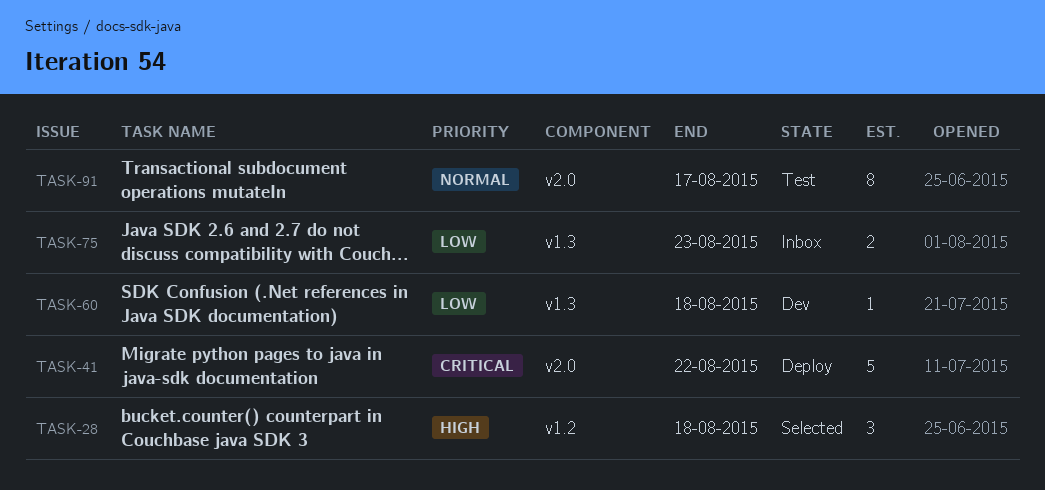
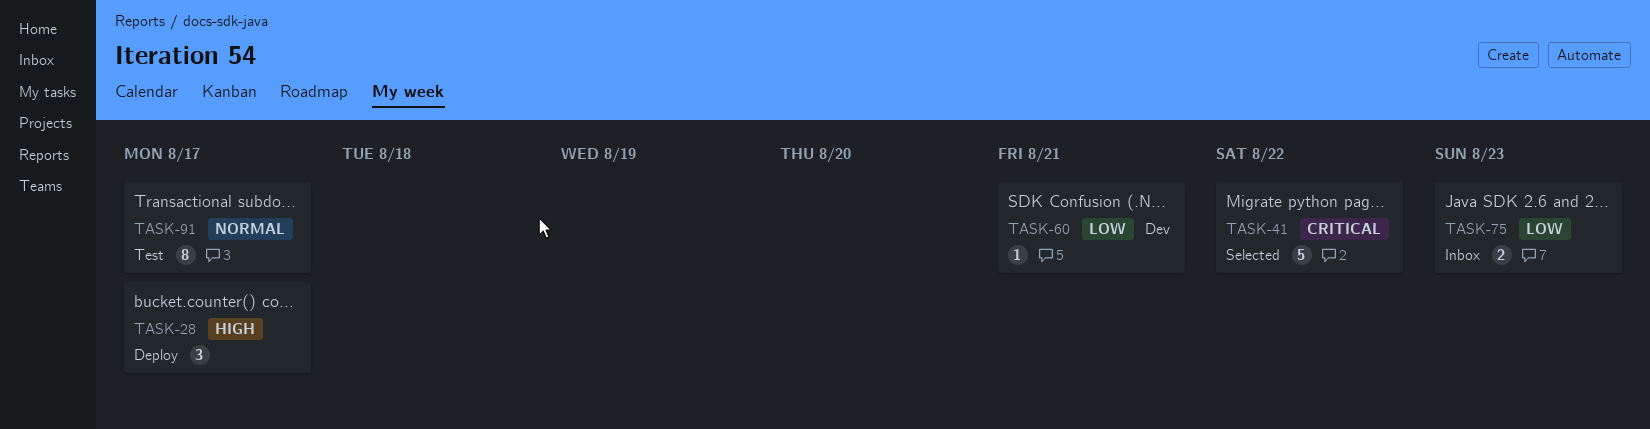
TASK-28, status: Selected -> Deploy
TASK-28, due: Aug 18 -> Aug 17
TASK-41, status: Deploy -> Selected
TASK-60, due: Aug 18 -> Aug 21

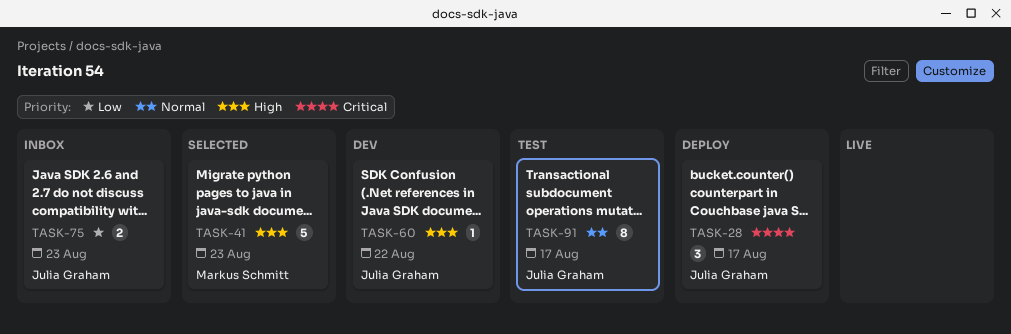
TASK-28, priority: High -> Critical
TASK-41, priority: Critical -> High
TASK-41, due: Aug 22 -> Aug 23
TASK-60, priority: Low -> High
TASK-60, due: Aug 21 -> Aug 22

